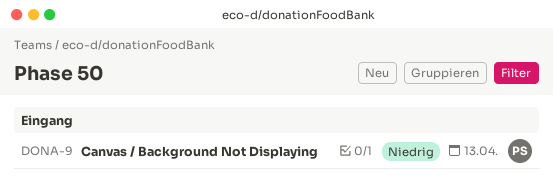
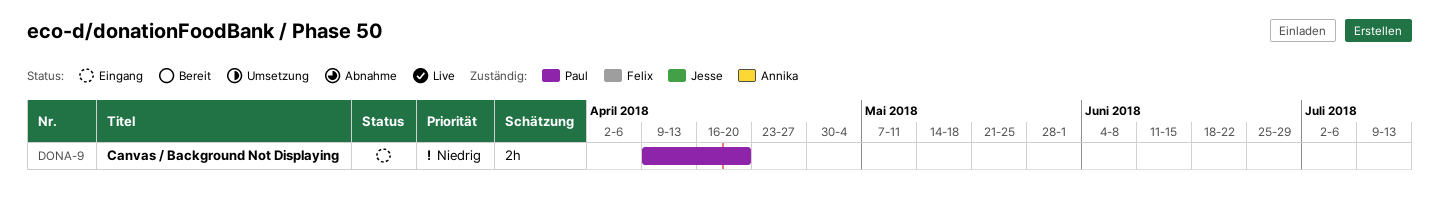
DONA-9, due: Apr 13 -> Apr 20

